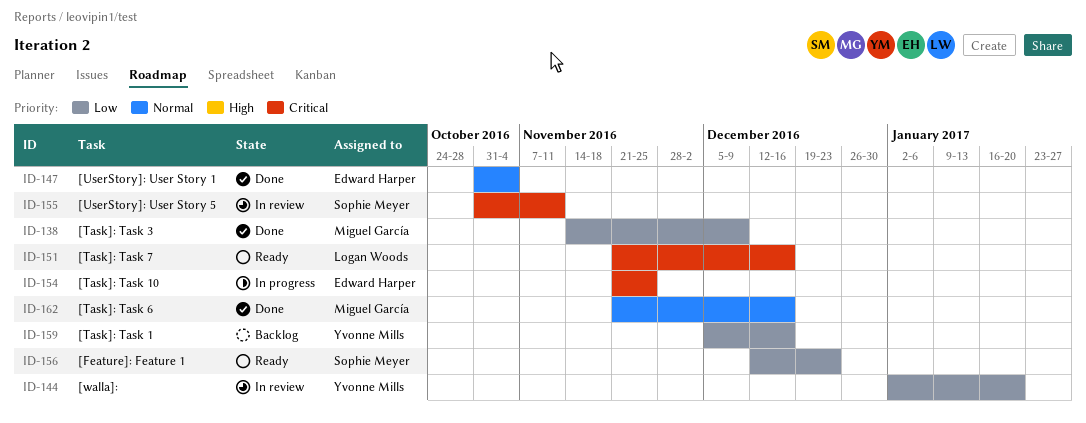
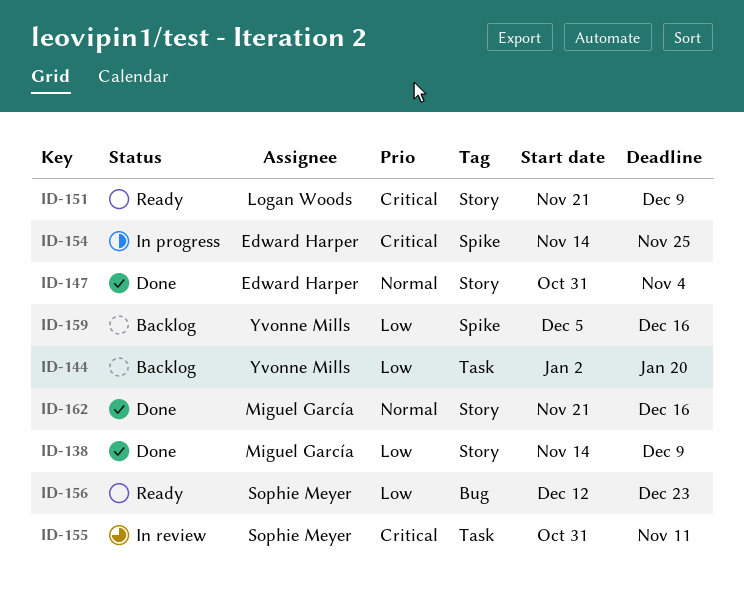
ID-144, status: In review -> Backlog
ID-151, due: Dec 16 -> Dec 9
ID-154, start: Nov 21 -> Nov 14

